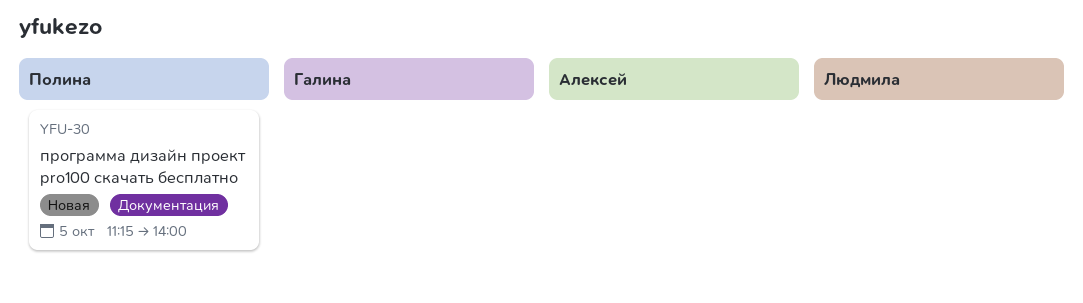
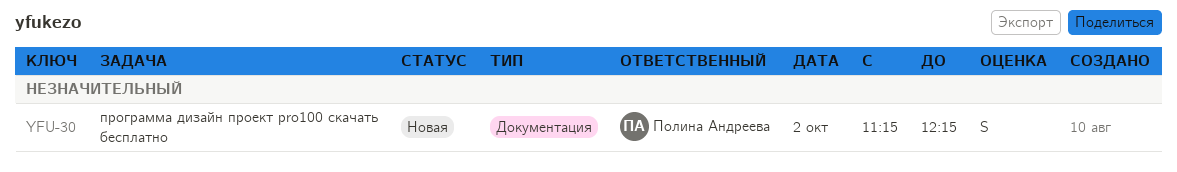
YFU-30, day: Oct 5 -> Oct 2
YFU-30, ends: 14:00 -> 12:15

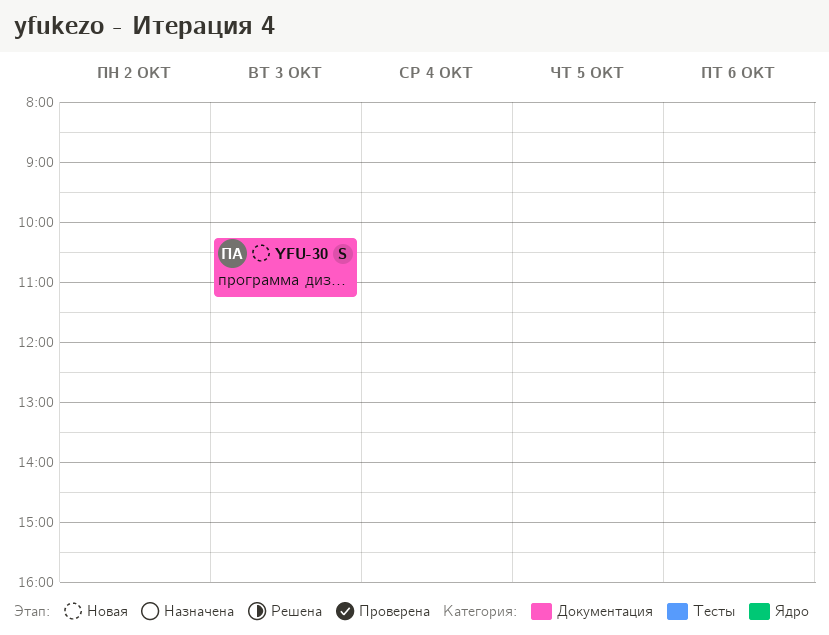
YFU-30, day: Oct 2 -> Oct 3
YFU-30, begins: 11:15 -> 10:15
YFU-30, ends: 12:15 -> 11:15

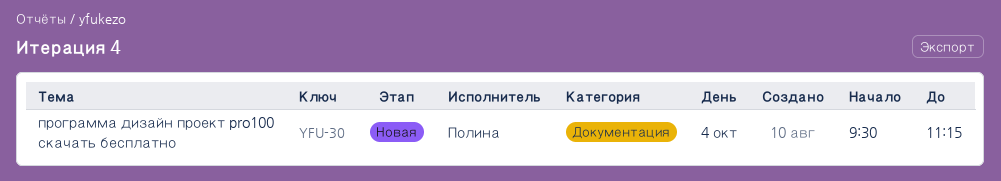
YFU-30, day: Oct 3 -> Oct 4
YFU-30, begins: 10:15 -> 09:30

